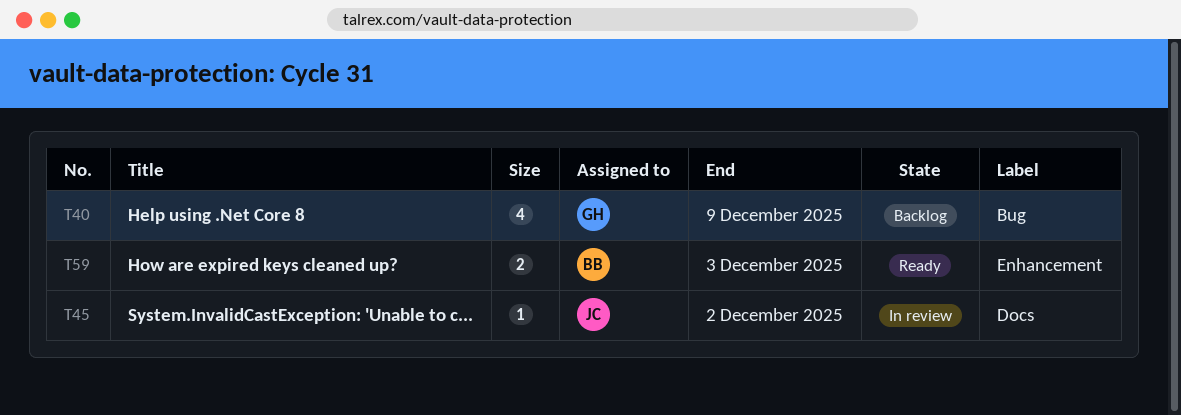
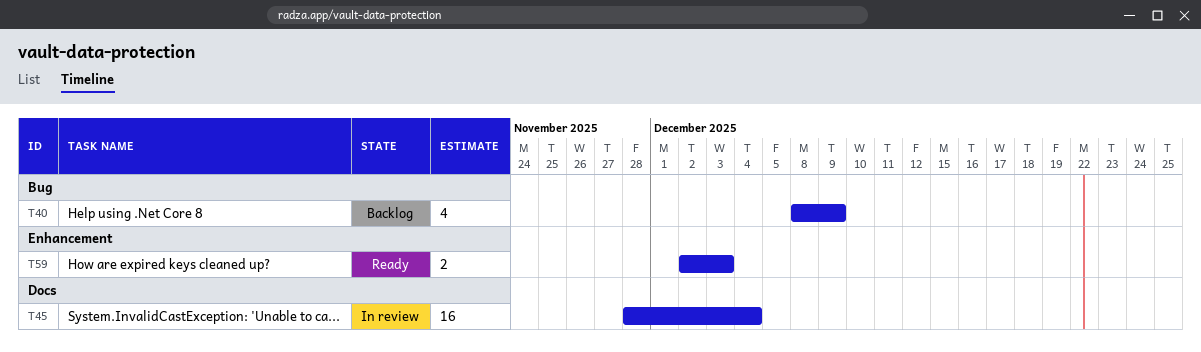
T45, estimate: 1 -> 16
T45, due: Dec 2 -> Dec 4

